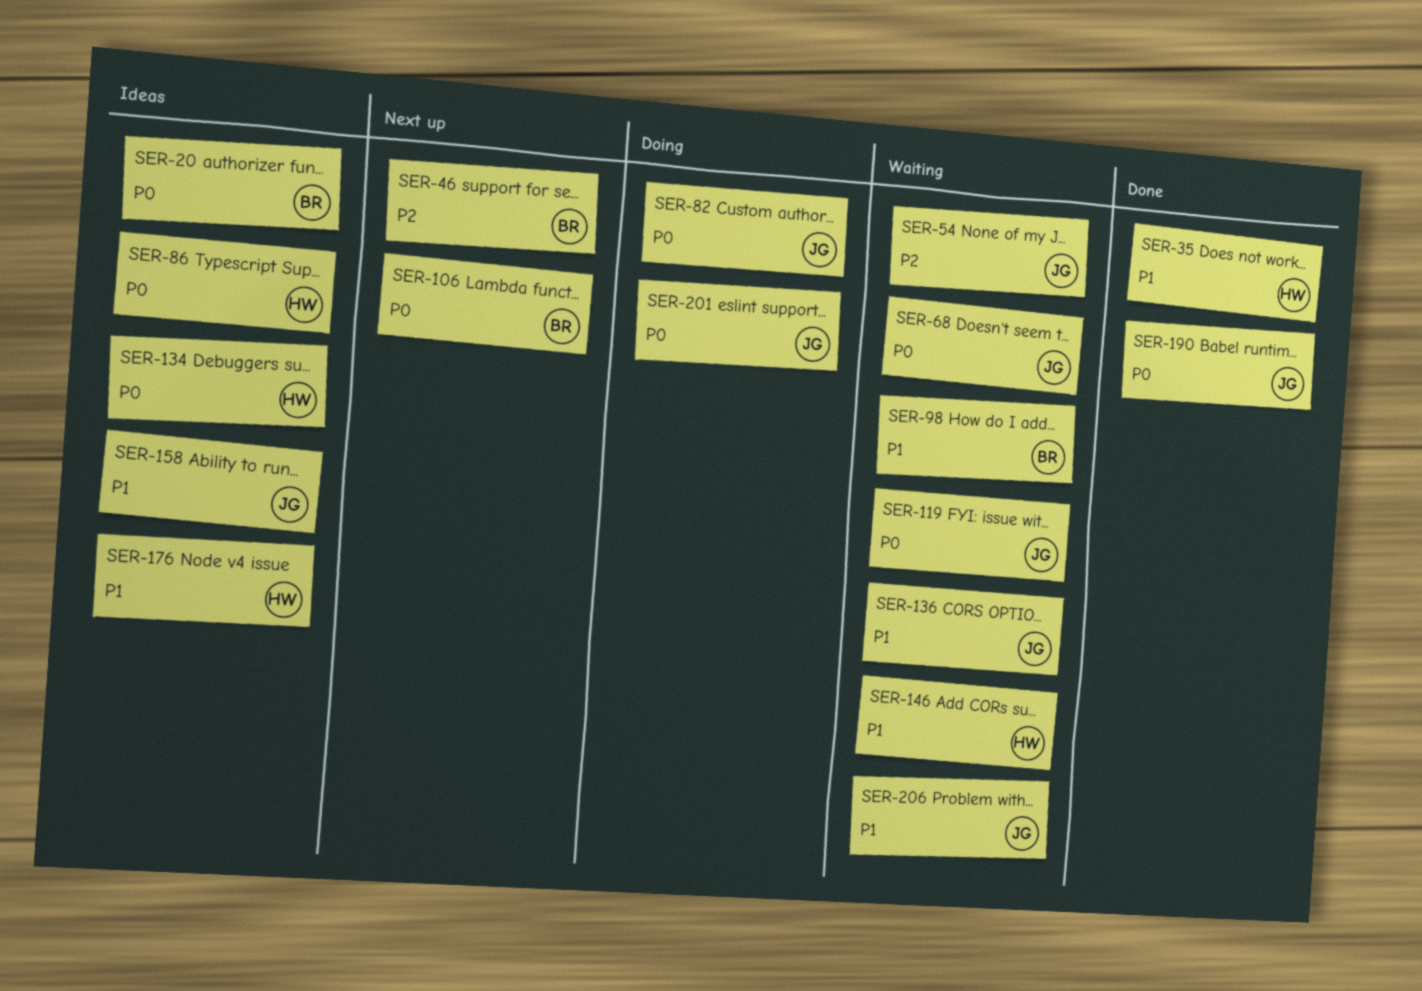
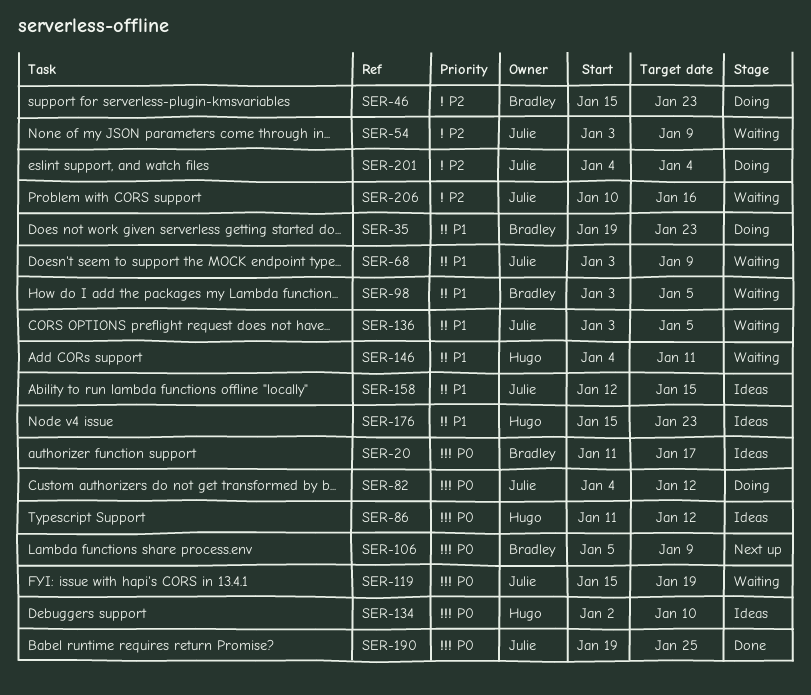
SER-35, status: Done -> Doing
SER-35, owner: Hugo -> Bradley
SER-46, status: Next up -> Doing
SER-68, priority: P0 -> P1
SER-201, priority: P0 -> P2
SER-206, priority: P1 -> P2

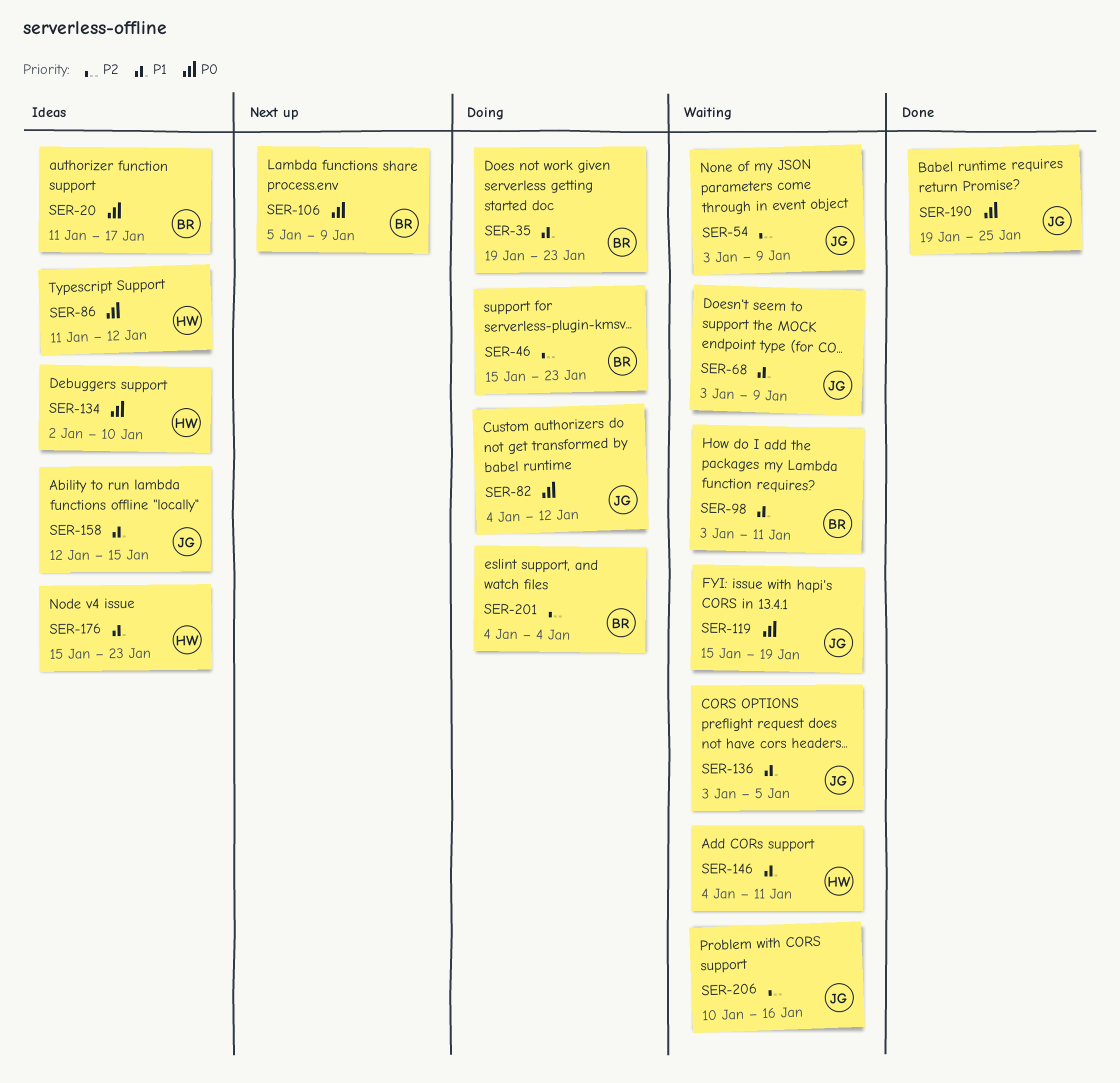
SER-98, due: Jan 5 -> Jan 11
SER-201, owner: Julie -> Bradley

